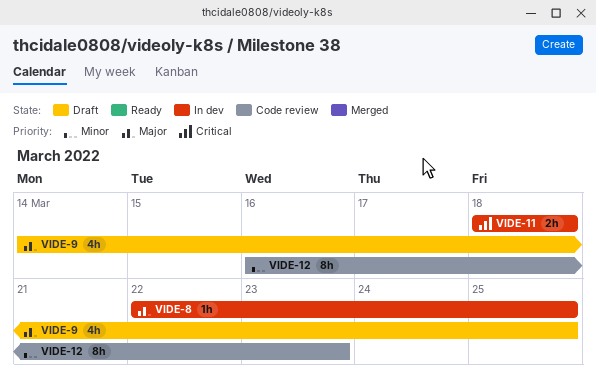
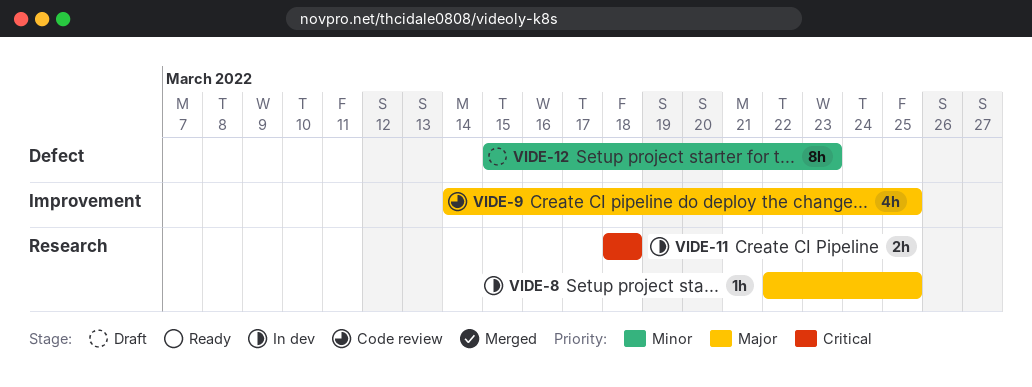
VIDE-9, status: Draft -> Code review
VIDE-12, status: Code review -> Draft
VIDE-12, start: Mar 16 -> Mar 15

